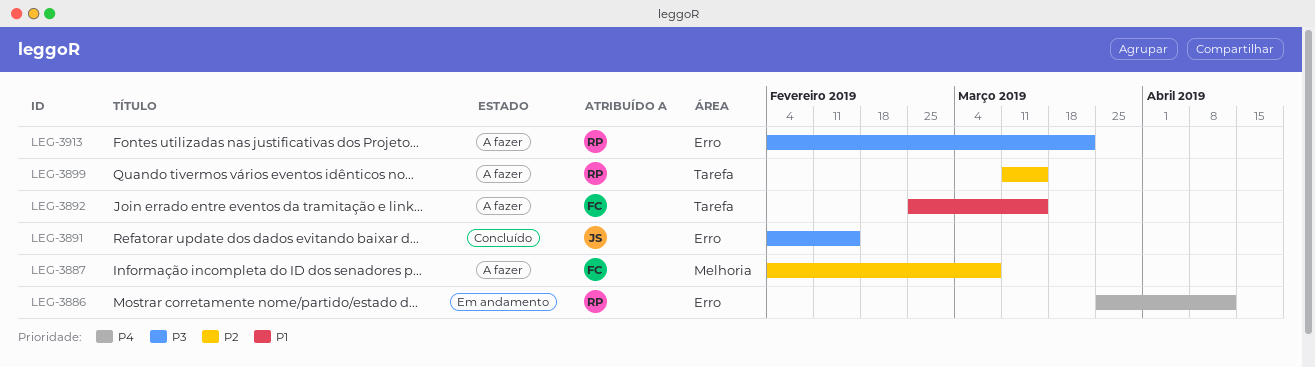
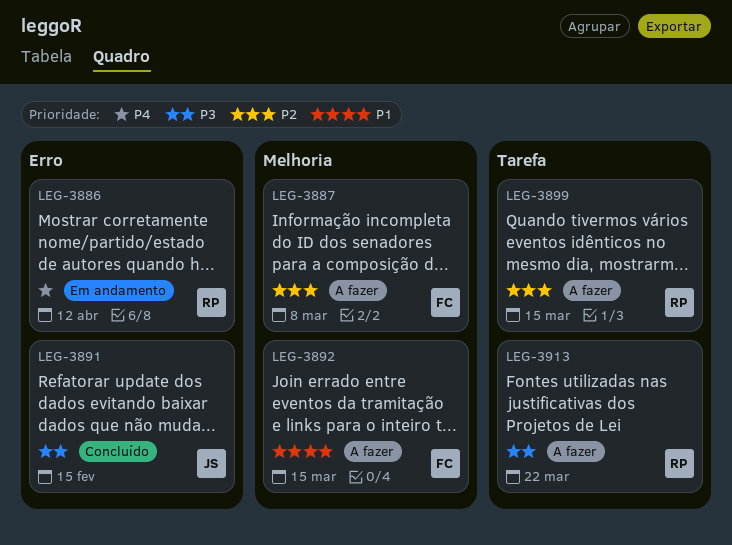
LEG-3892, label: Tarefa -> Melhoria
LEG-3913, label: Erro -> Tarefa

